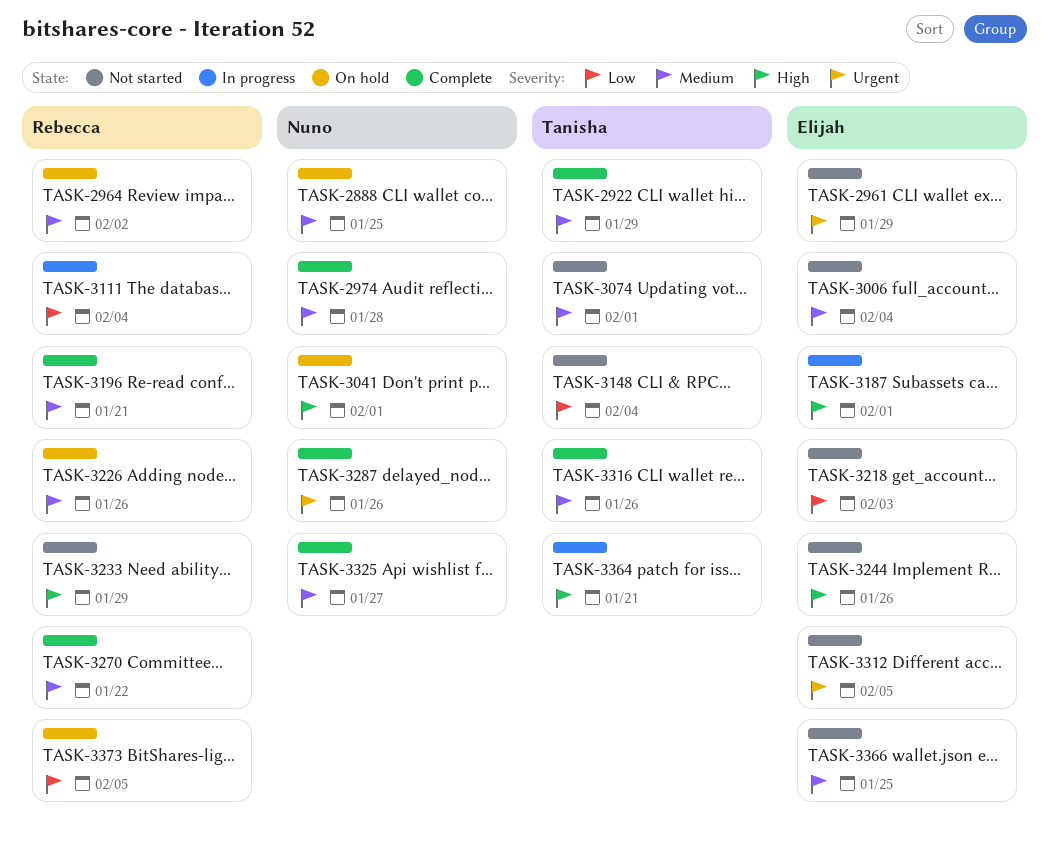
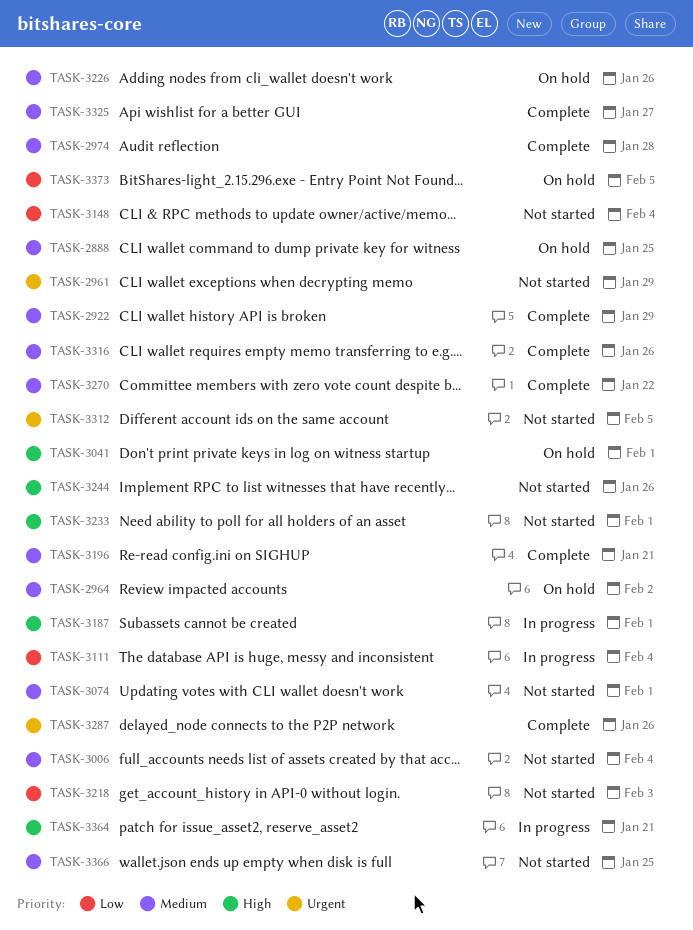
TASK-3233, due: Jan 29 -> Feb 1

